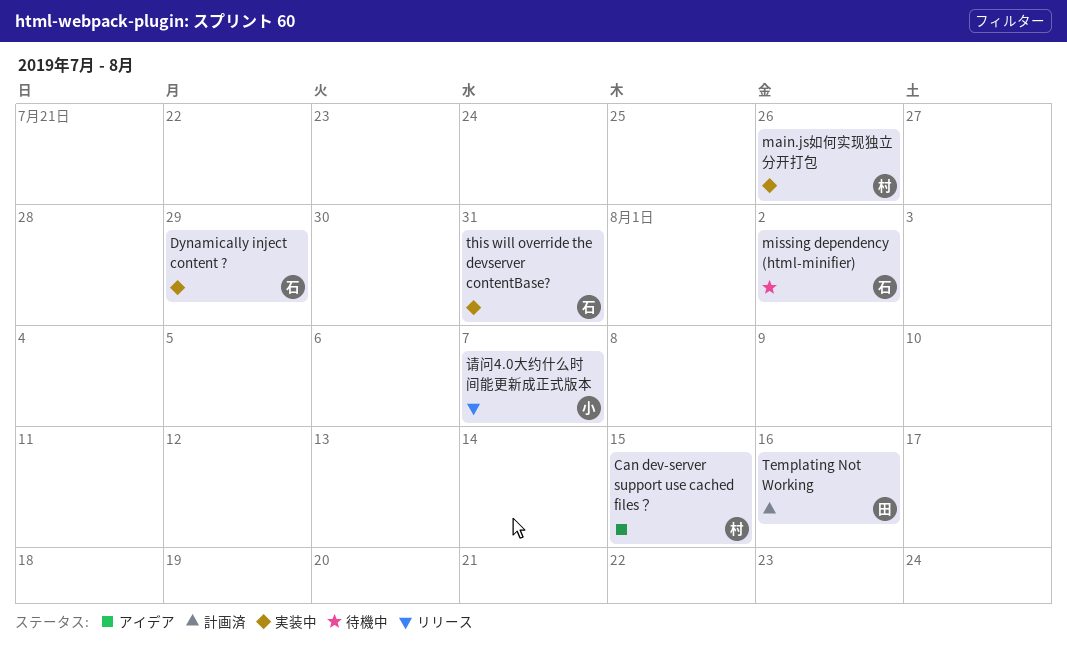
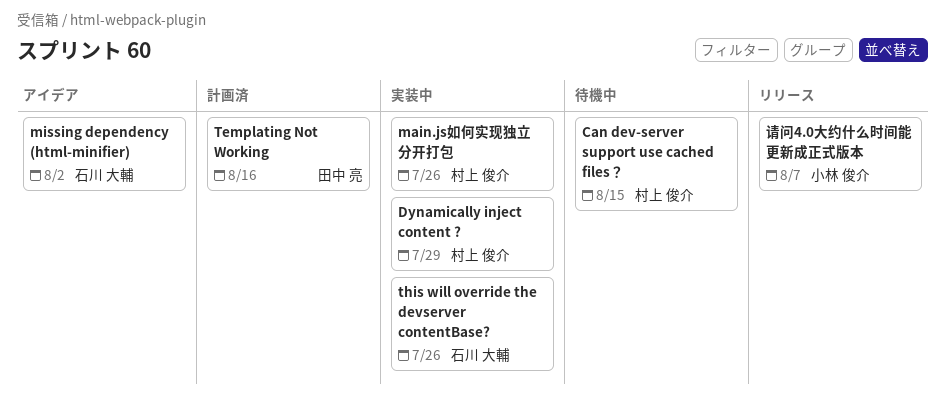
Can dev-server support use cached files？, status: アイデア -> 待機中
Dynamically inject content ?, owner: 石川 大輔 -> 村上 俊介
missing dependency (html-minifier), status: 待機中 -> アイデア
this will override the devserver contentBase?, due: Jul 31 -> Jul 26

